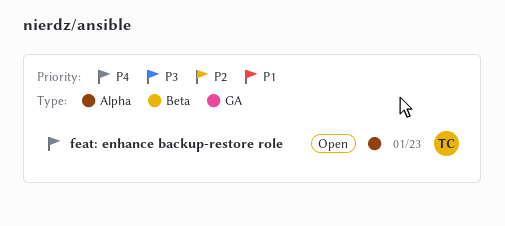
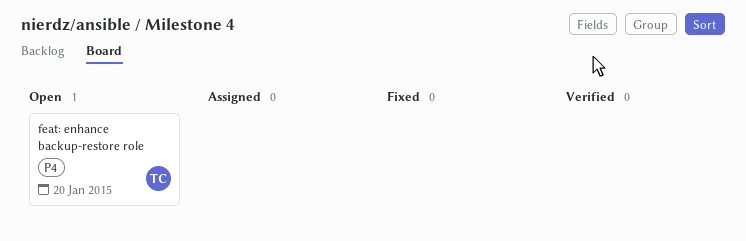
feat: enhance backup-restore role, due: Jan 23 -> Jan 20

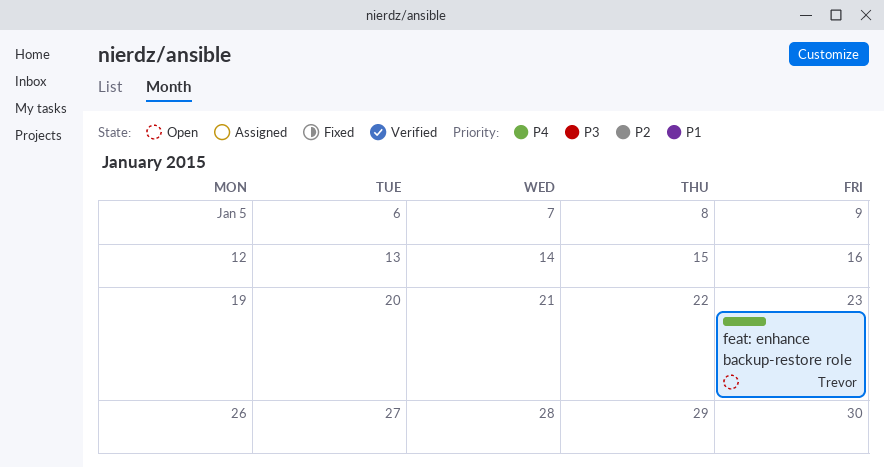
feat: enhance backup-restore role, due: Jan 20 -> Jan 23

